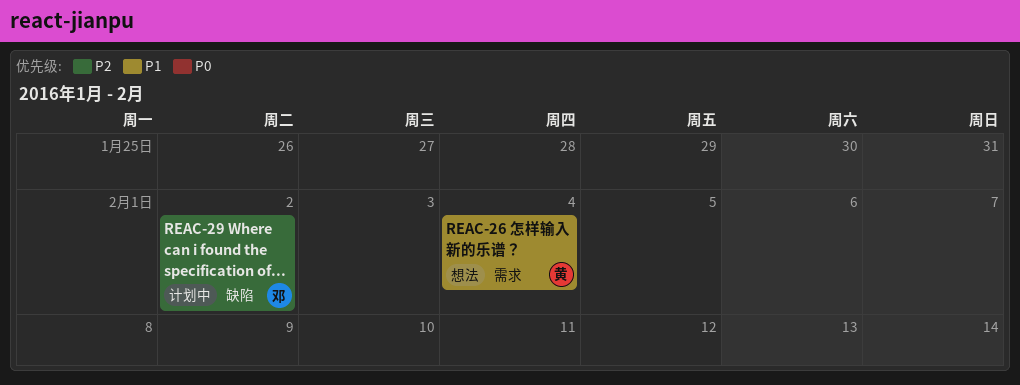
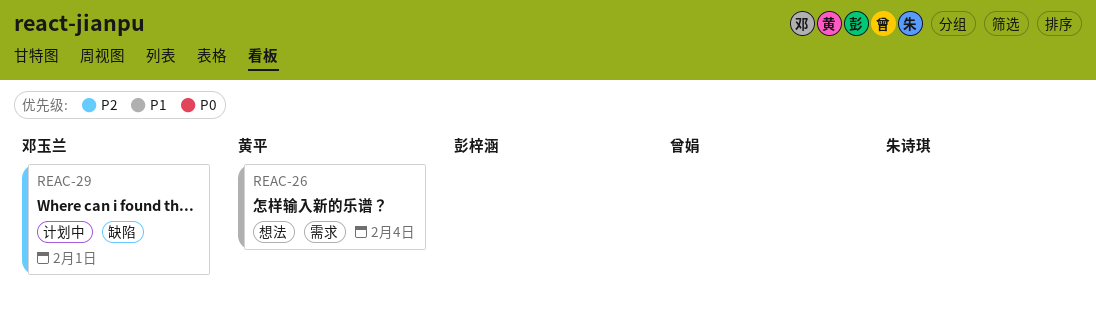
REAC-29, due: Feb 2 -> Feb 1

